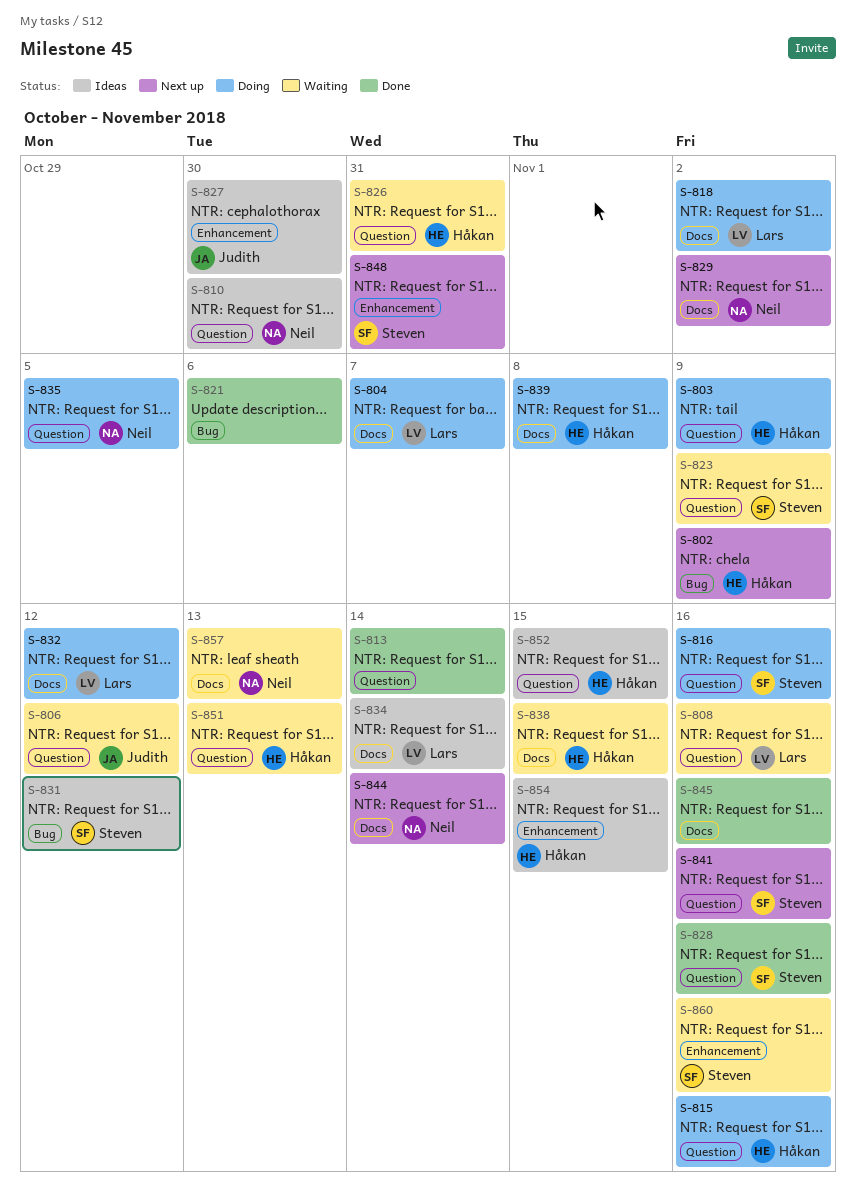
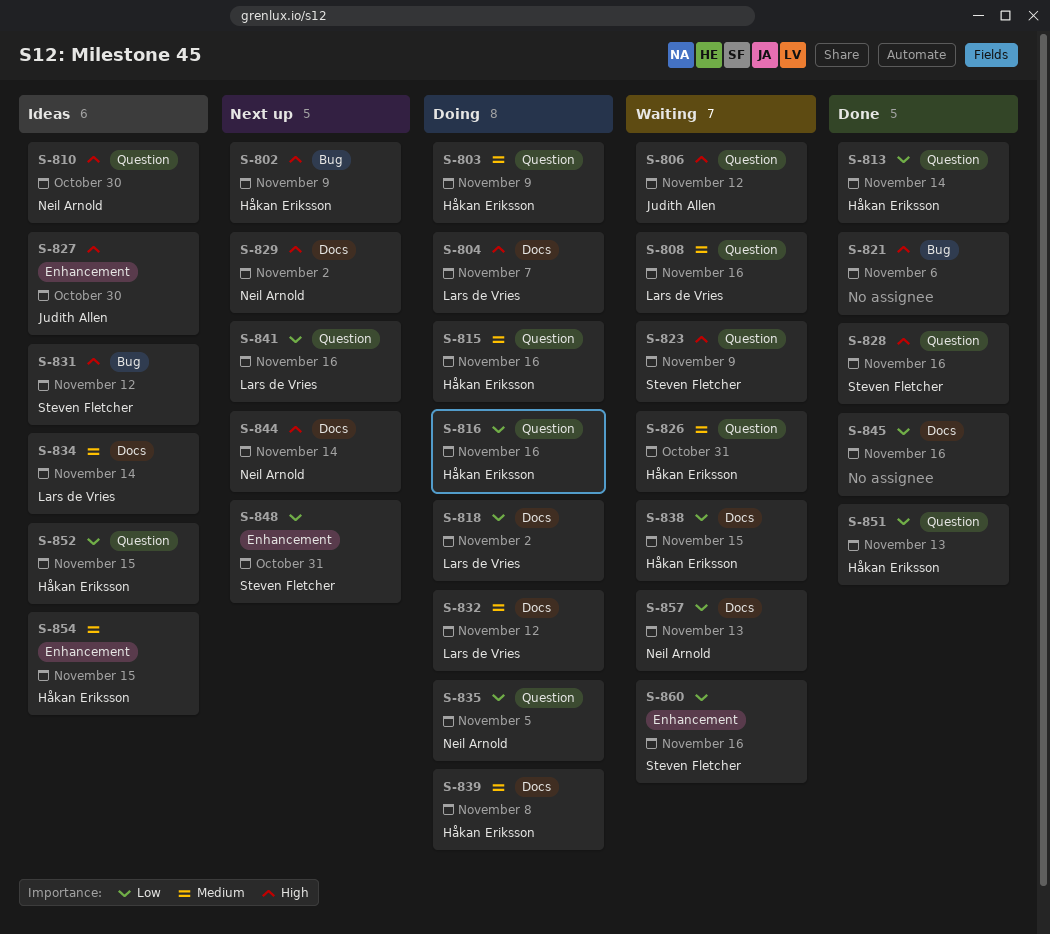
S-813, owner: none -> Håkan Eriksson
S-816, owner: Steven Fletcher -> Håkan Eriksson
S-841, owner: Steven Fletcher -> Lars de Vries
S-851, status: Waiting -> Done

